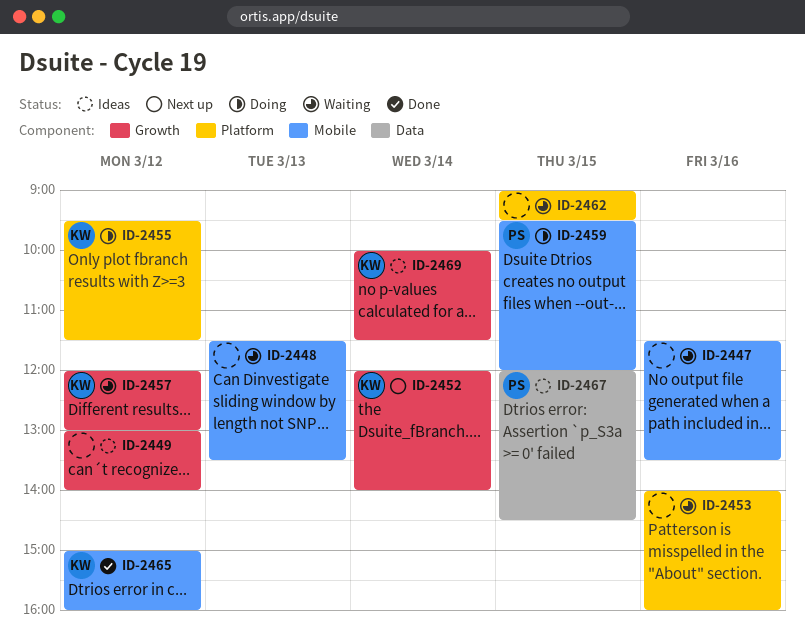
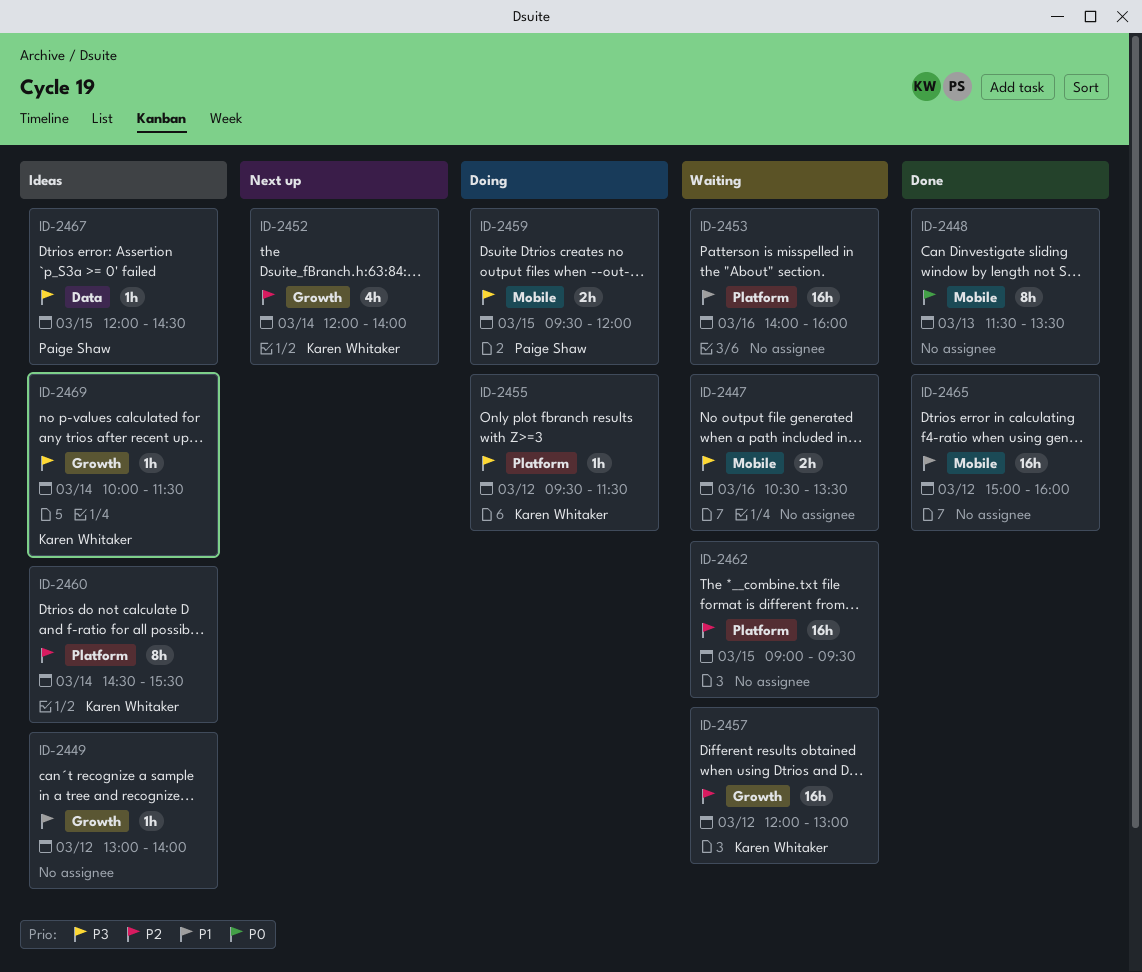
ID-2447, begins: 11:30 -> 10:30
ID-2448, status: Waiting -> Done
ID-2460: none -> present
ID-2465, owner: Karen Whitaker -> none

